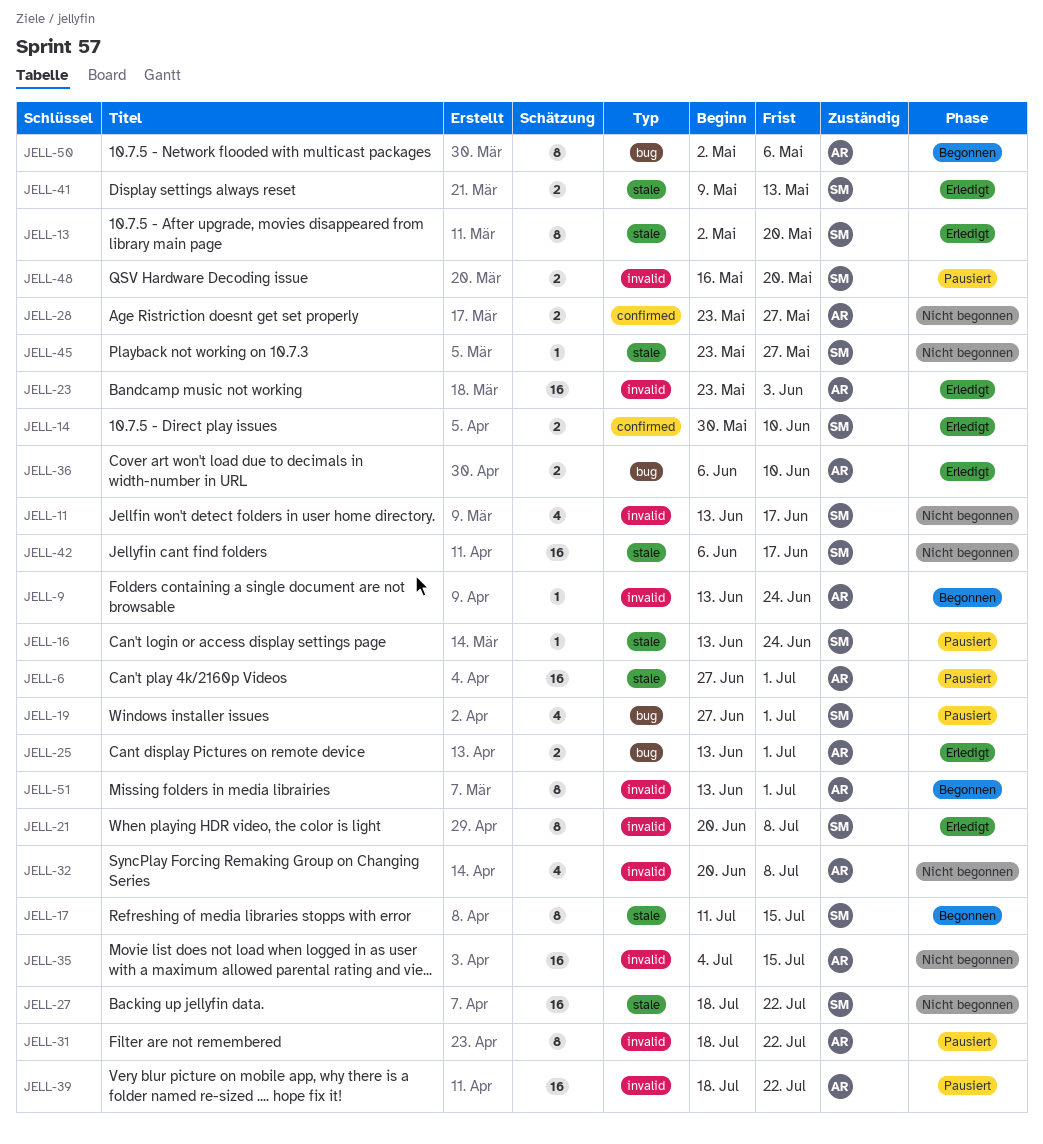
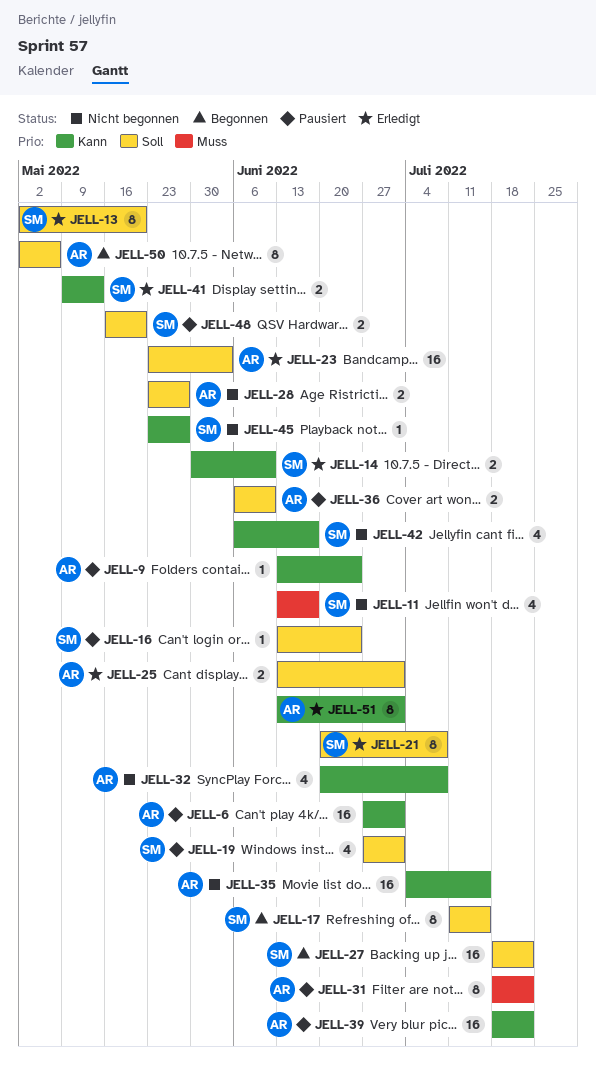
JELL-9, status: Begonnen -> Pausiert
JELL-27, status: Nicht begonnen -> Begonnen
JELL-36, status: Erledigt -> Pausiert
JELL-42, estimate: 16 -> 4
JELL-51, status: Begonnen -> Erledigt

